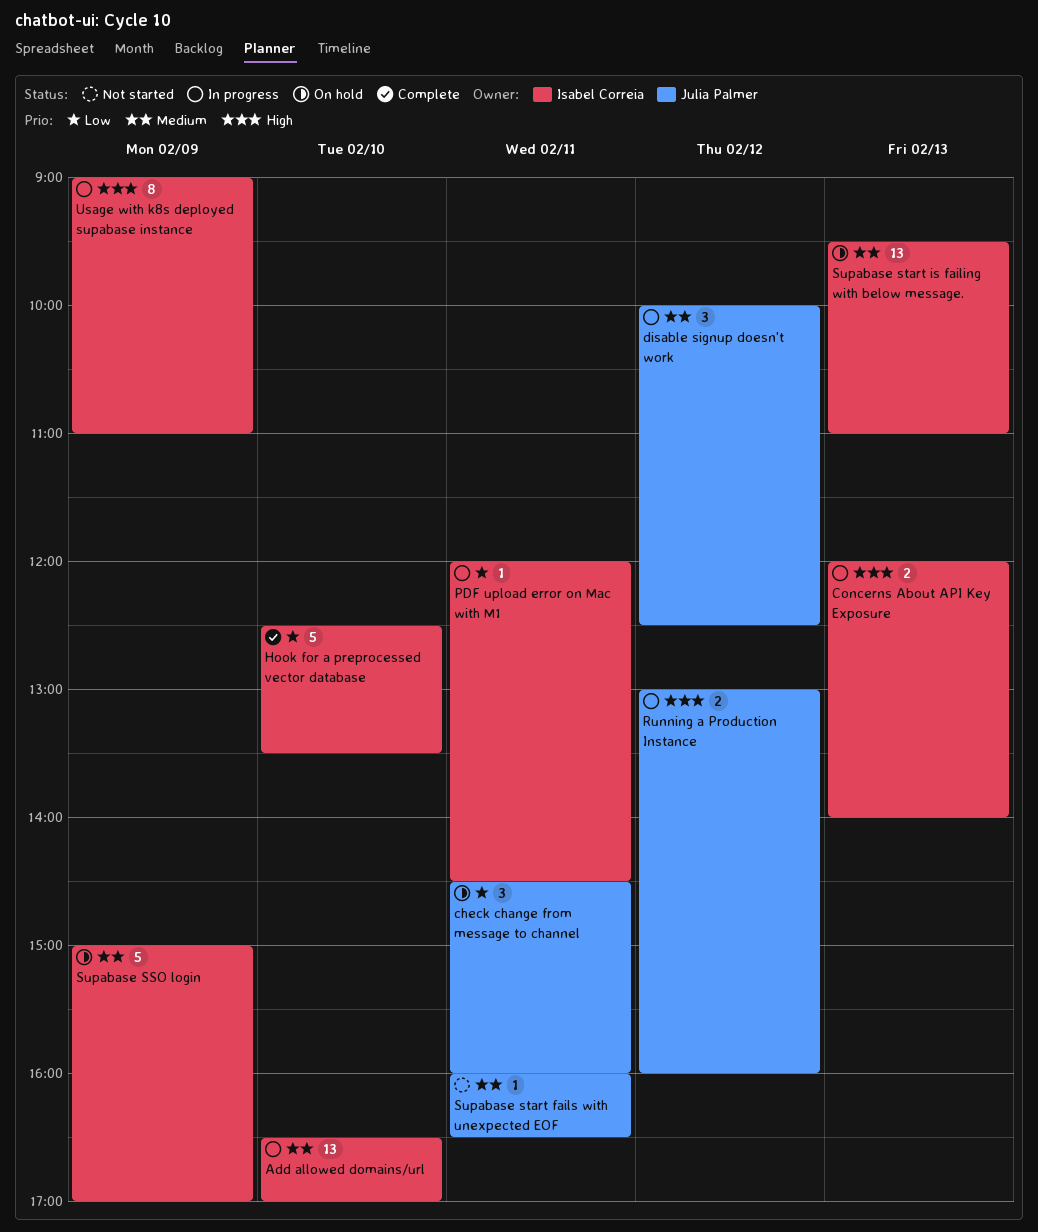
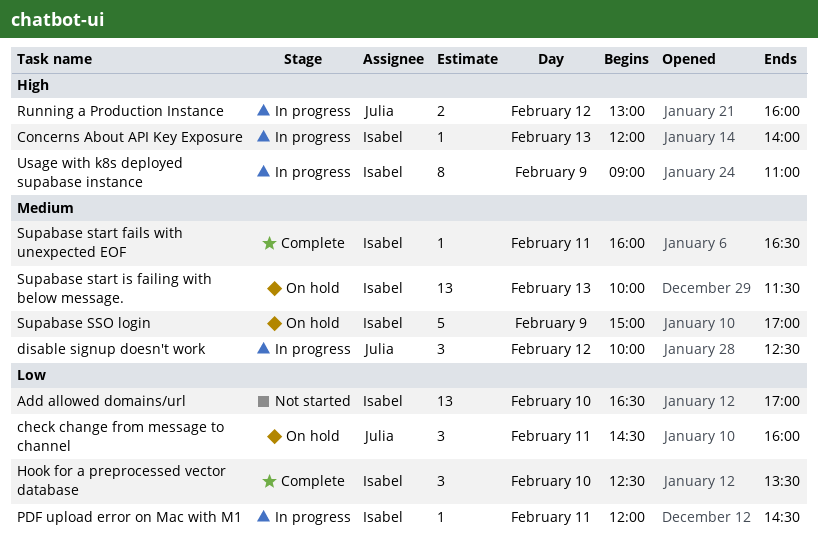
Add allowed domains/url, status: In progress -> Not started
Add allowed domains/url, priority: Medium -> Low
Concerns About API Key Exposure, estimate: 2 -> 1
Hook for a preprocessed vector database, estimate: 5 -> 3
Supabase start fails with unexpected EOF, status: Not started -> Complete
Supabase start fails with unexpected EOF, owner: Julia Palmer -> Isabel Correia
Supabase start is failing with below message., begins: 09:30 -> 10:00
Supabase start is failing with below message., ends: 11:00 -> 11:30

